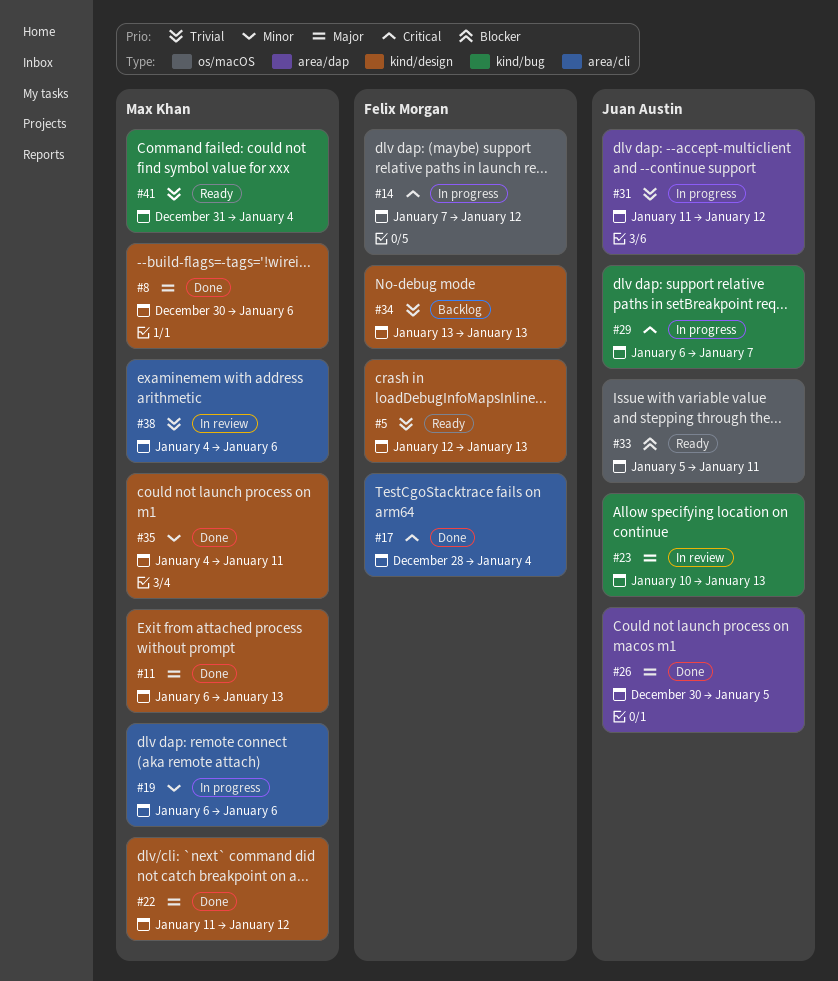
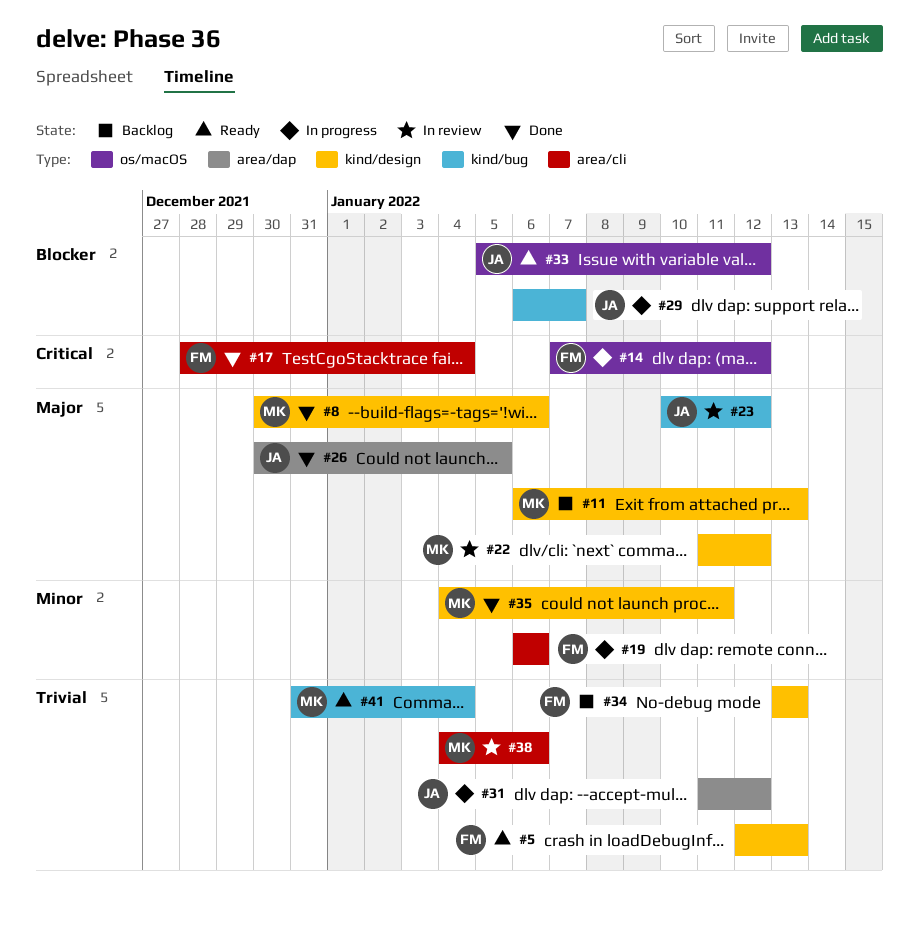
#11, status: Done -> Backlog
#19, owner: Max Khan -> Felix Morgan
#22, status: Done -> In review
#23, due: Jan 13 -> Jan 12
#29, priority: Critical -> Blocker
#33, due: Jan 11 -> Jan 12

